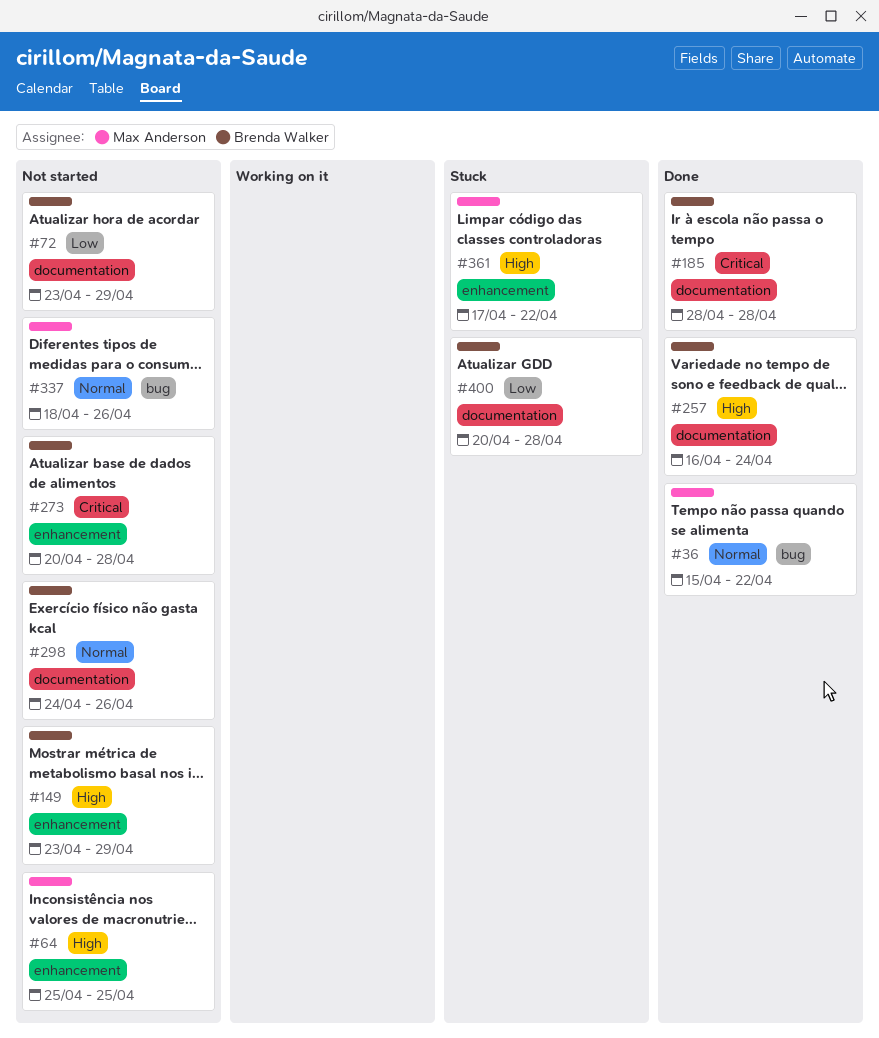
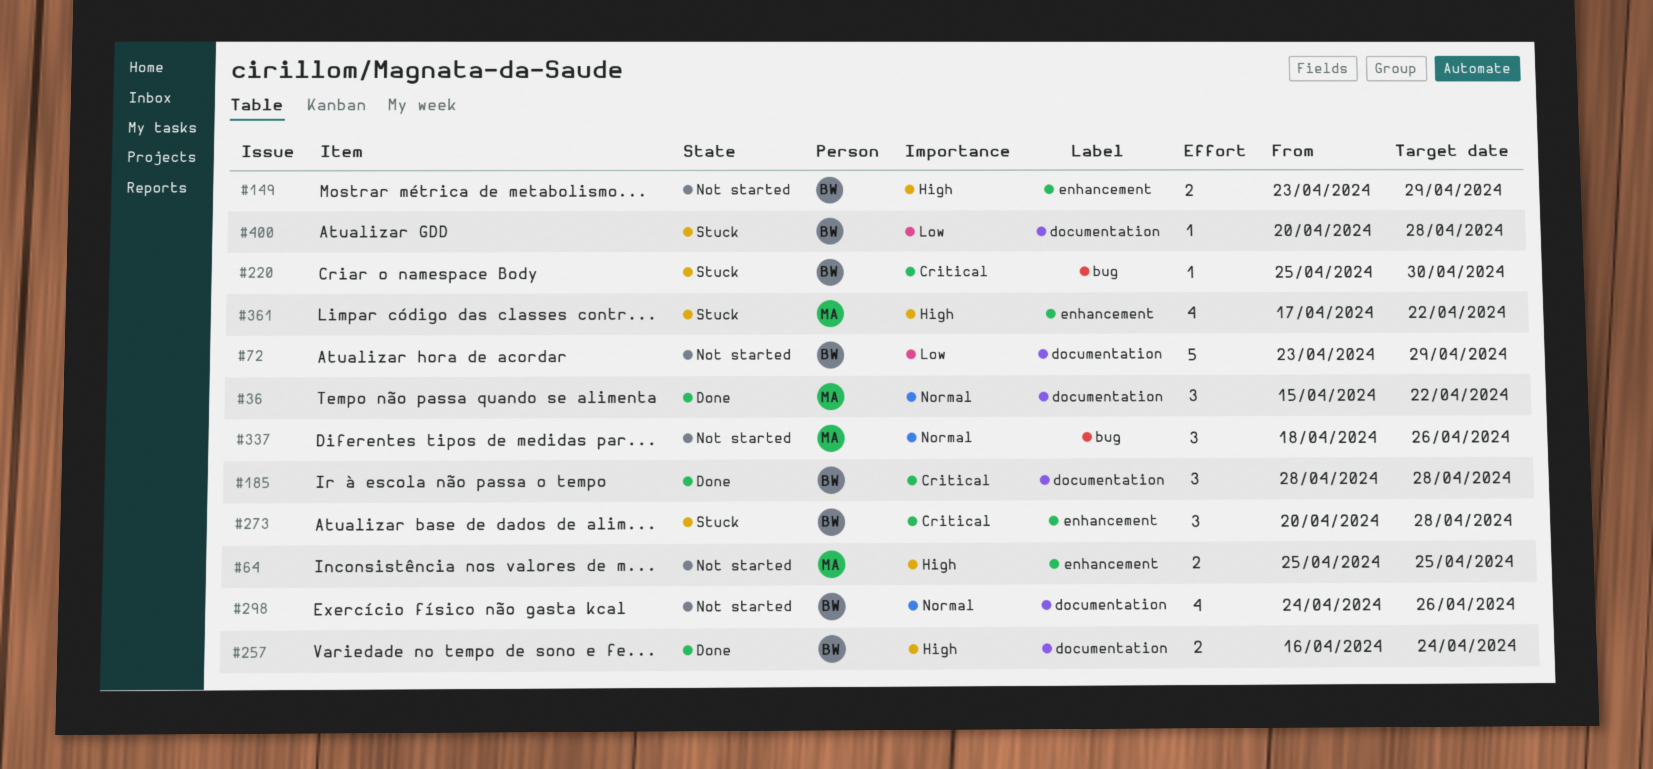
#36, label: bug -> documentation
#220: none -> present
#273, status: Not started -> Stuck

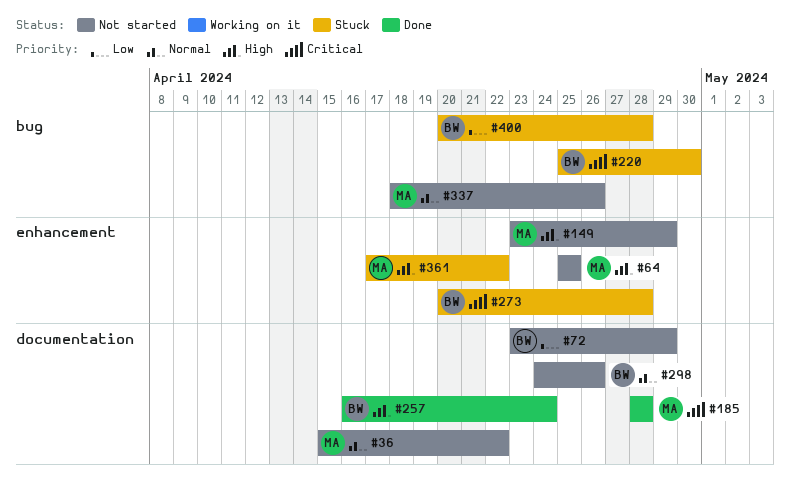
#36, status: Done -> Not started
#149, owner: BW -> MA
#185, owner: BW -> MA
#400, label: documentation -> bug

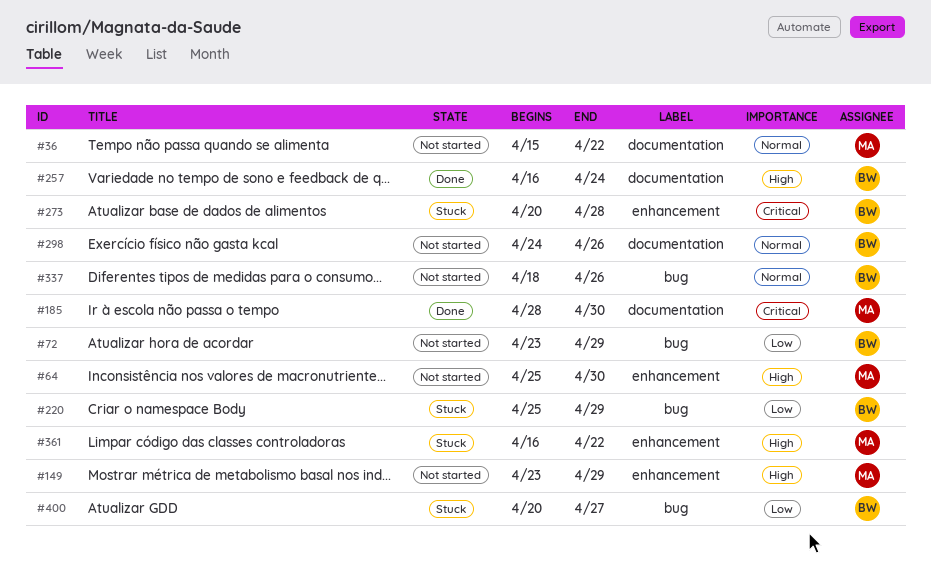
#64, due: Apr 25 -> Apr 30
#72, label: documentation -> bug
#185, due: Apr 28 -> Apr 30
#220, priority: Critical -> Low
#220, due: Apr 30 -> Apr 29
#337, owner: MA -> BW
#361, start: Apr 17 -> Apr 16
#400, due: Apr 28 -> Apr 27

